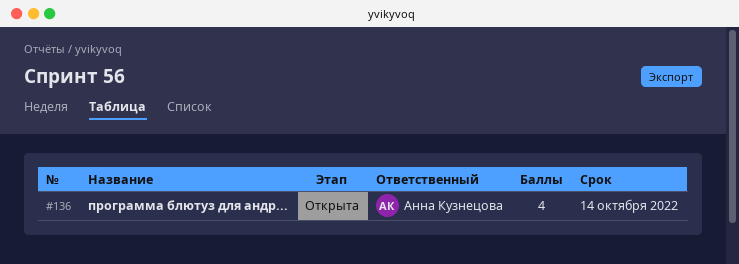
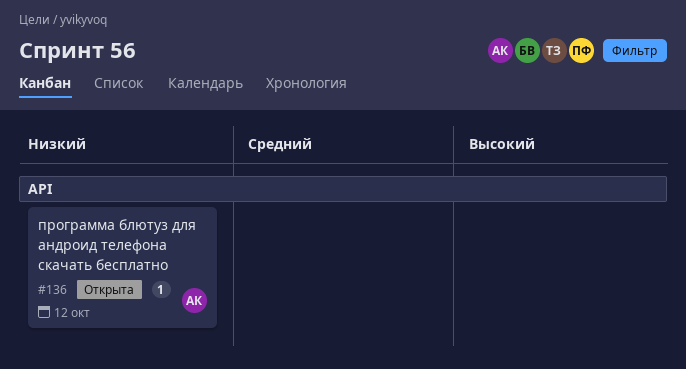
#136, estimate: 4 -> 1
#136, due: Oct 14 -> Oct 12

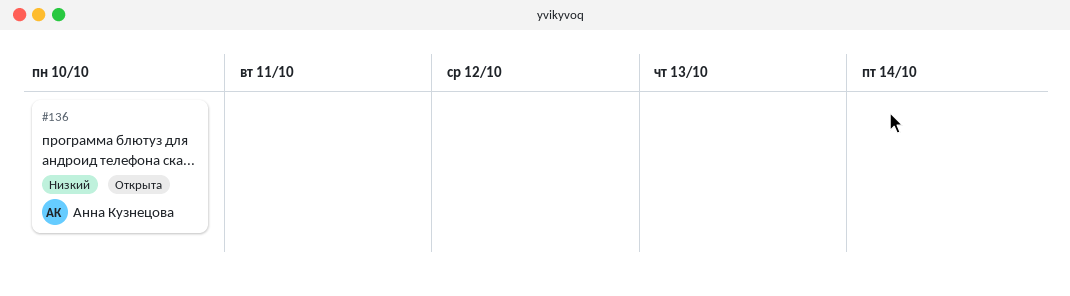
#136, due: Oct 12 -> Oct 10

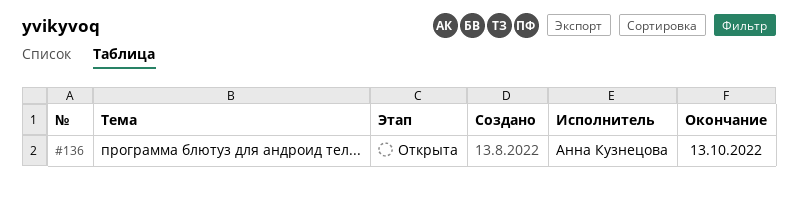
#136, due: Oct 10 -> Oct 13

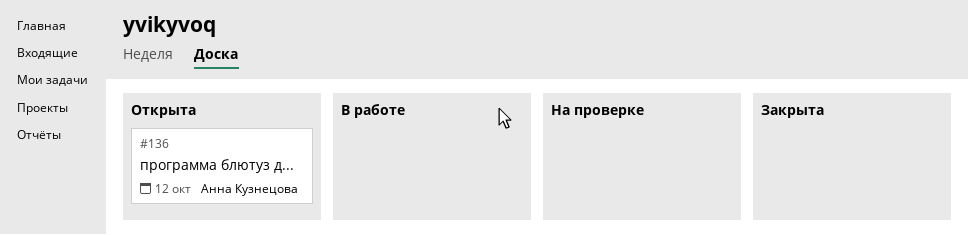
#136, due: Oct 13 -> Oct 12

